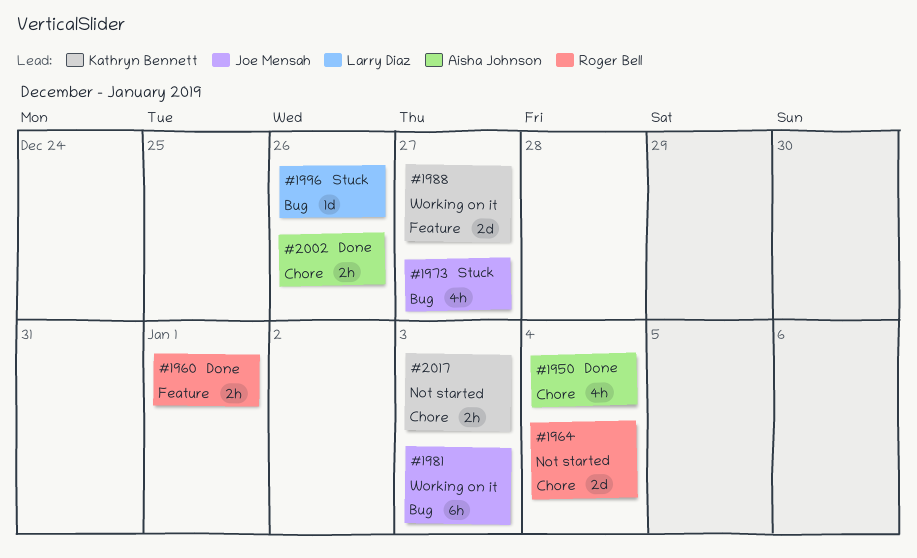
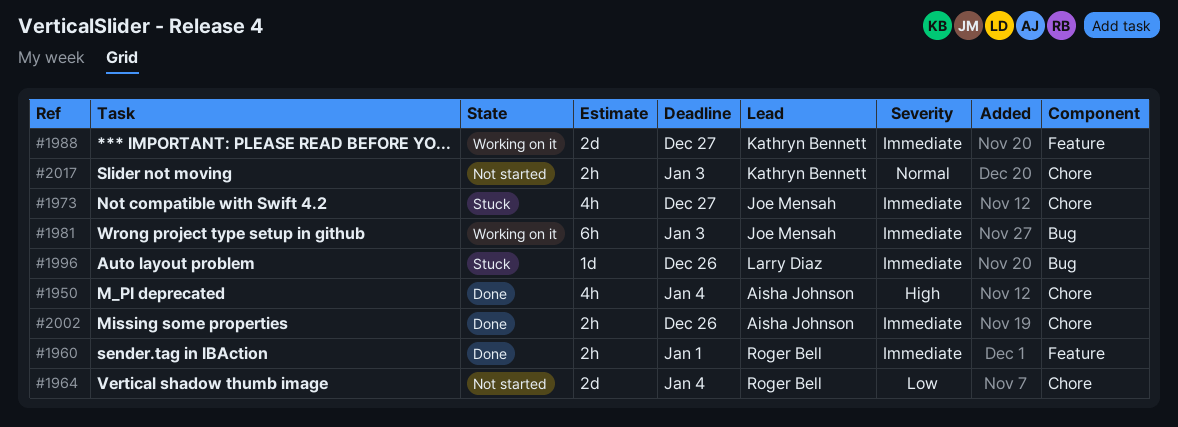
#1973, label: Bug -> Chore

